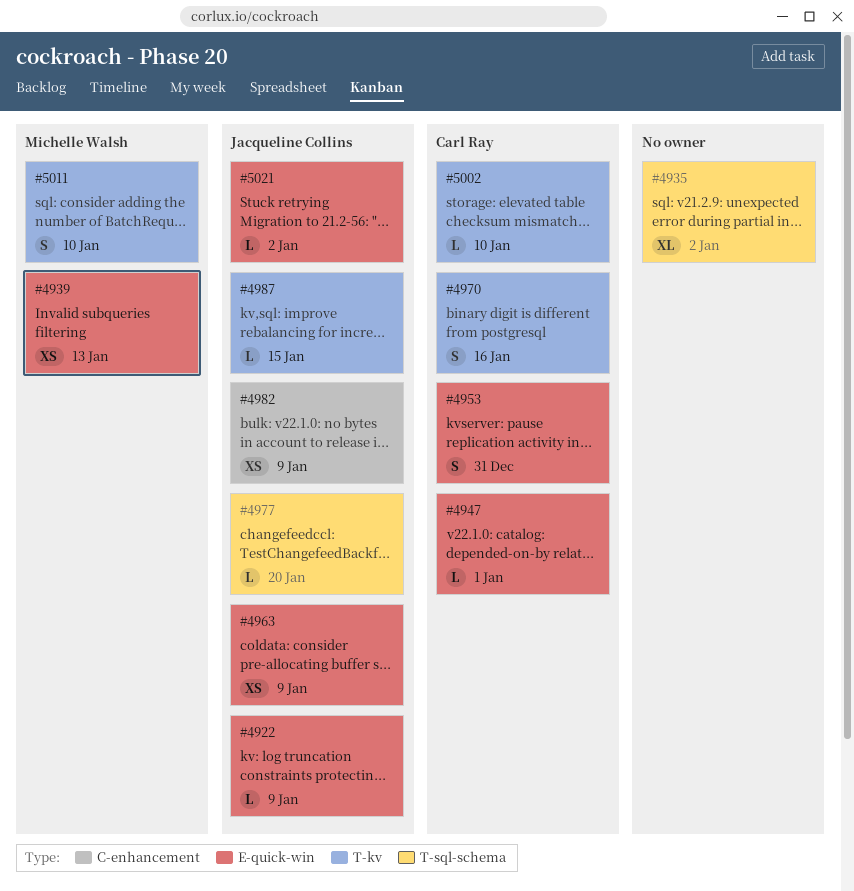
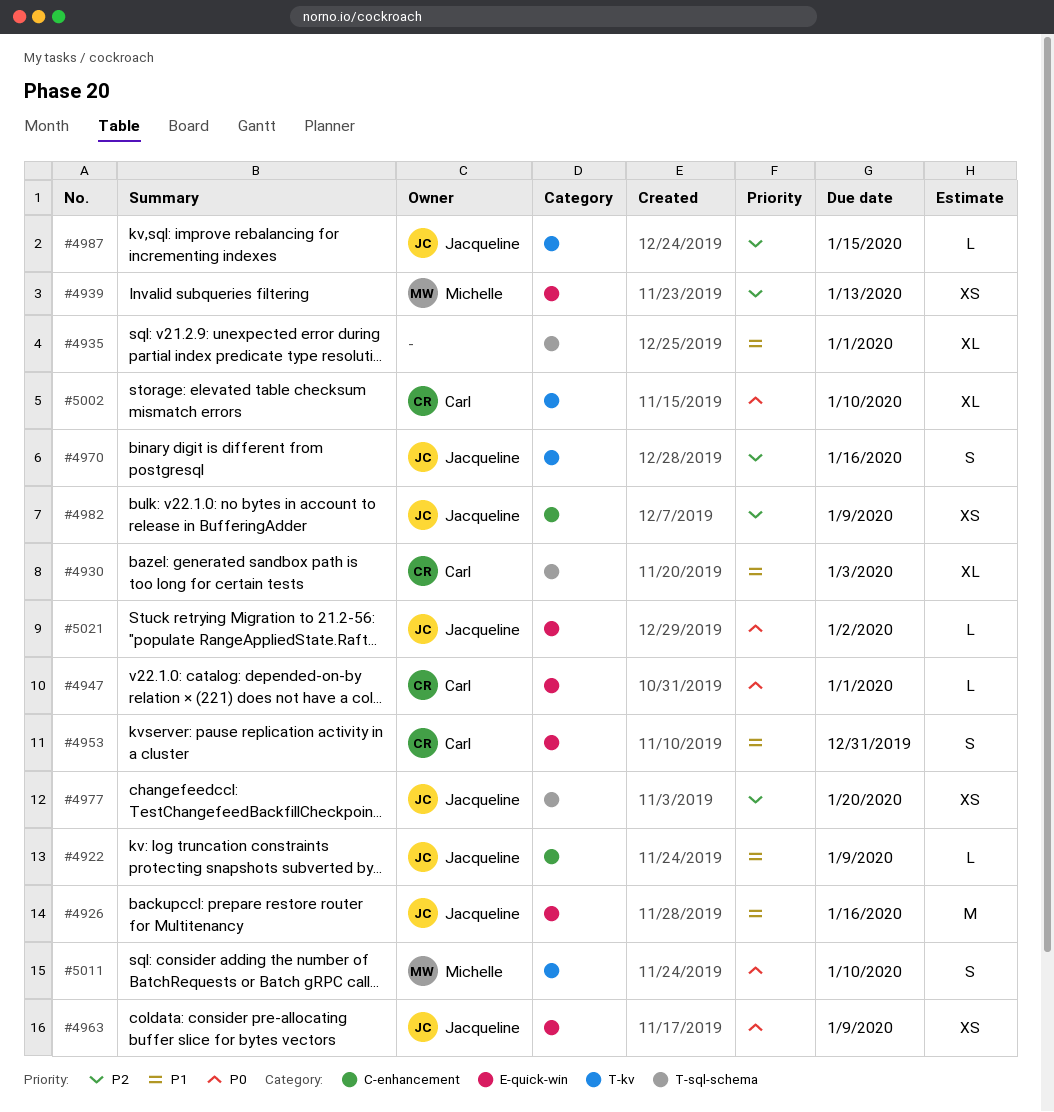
#4922, label: E-quick-win -> C-enhancement
#4926: none -> present
#4930: none -> present
#4935, due: Jan 2 -> Jan 1
#4970, owner: Carl Ray -> Jacqueline Collins
#4977, estimate: L -> XS
#5002, estimate: L -> XL

